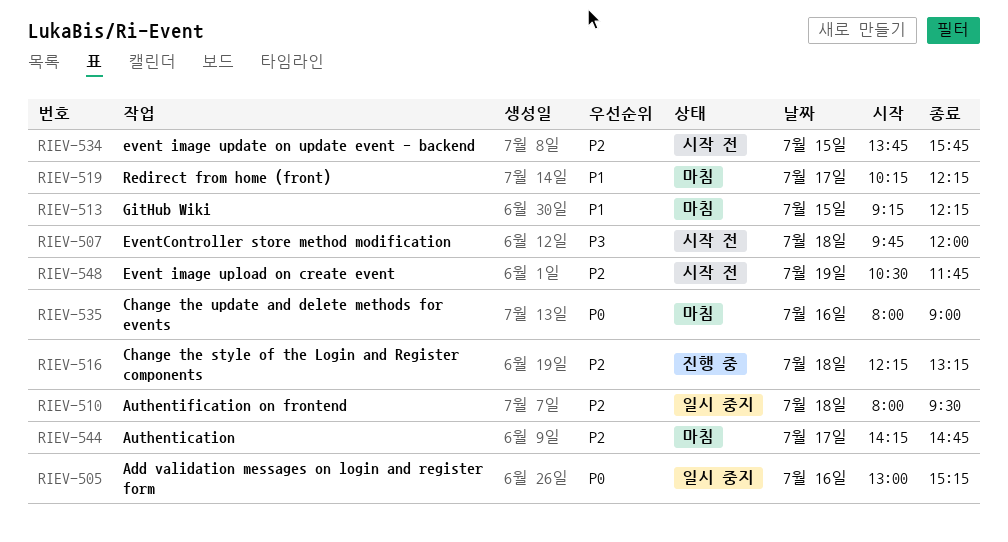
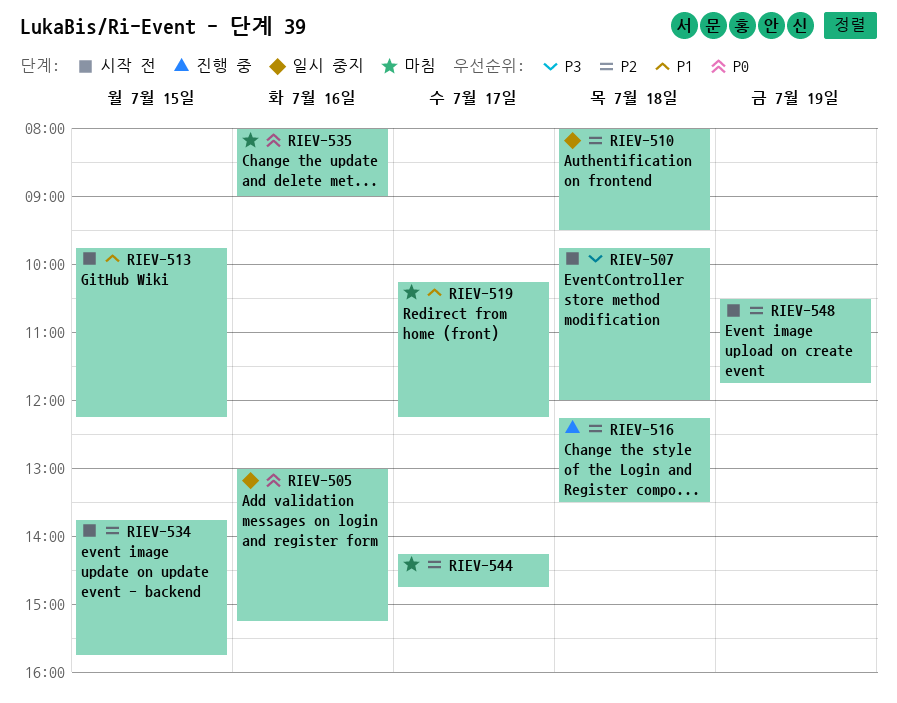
RIEV-513, status: 마침 -> 시작 전
RIEV-513, begins: 09:15 -> 09:45
RIEV-516, ends: 13:15 -> 13:30

